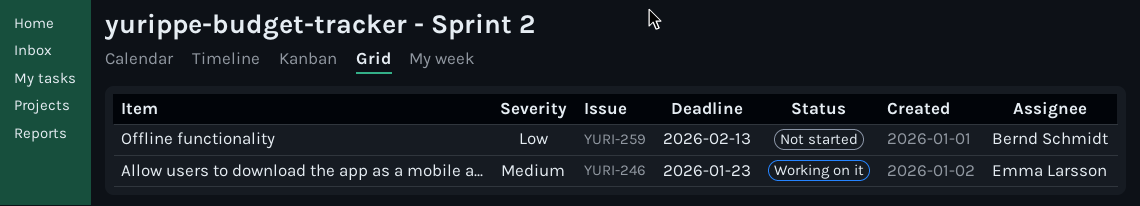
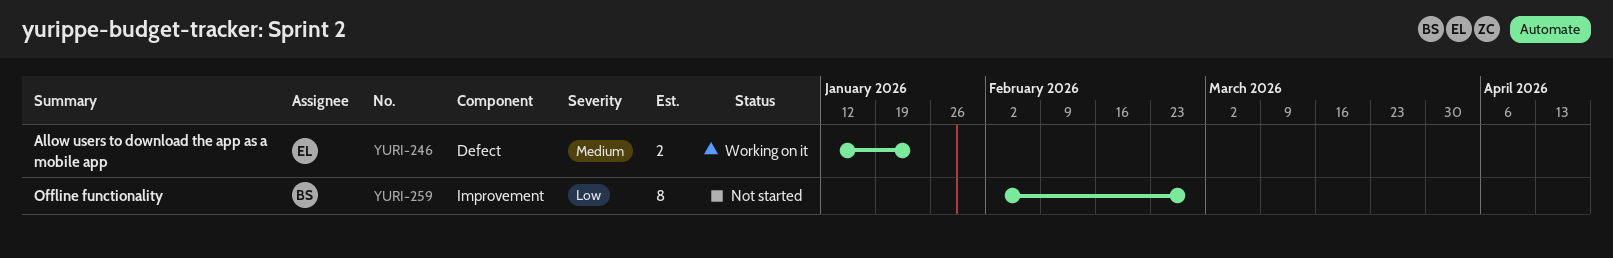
YURI-259, due: Feb 13 -> Feb 27

